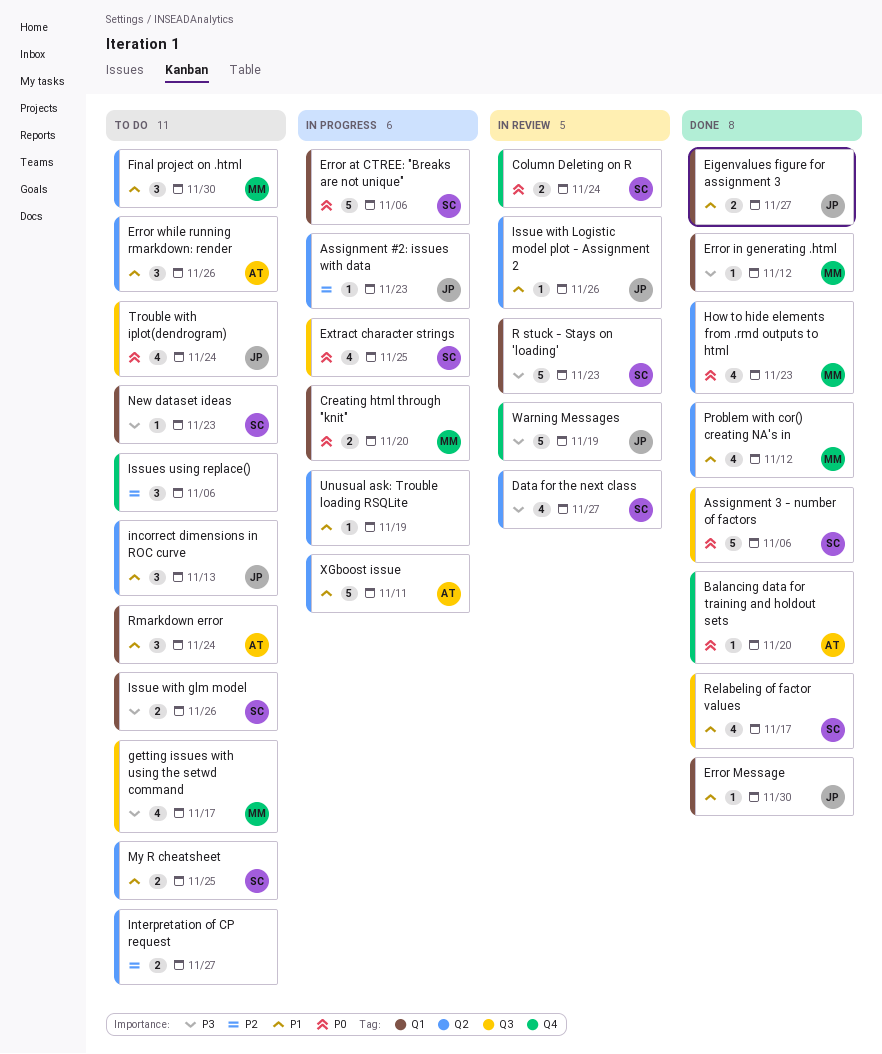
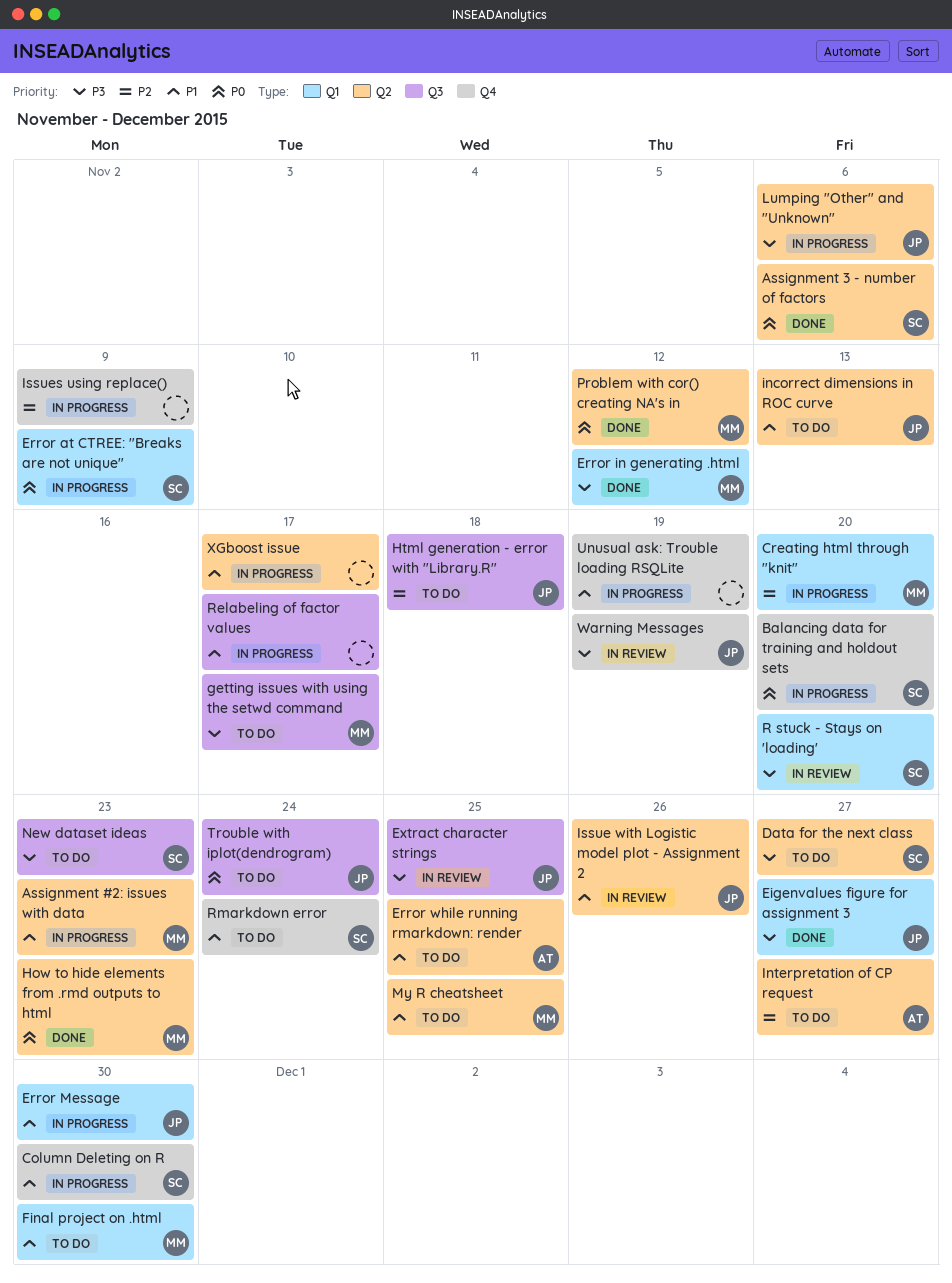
Assignment #2: issues with data, owner: JP -> MM
Assignment #2: issues with data, priority: P2 -> P1
Assignment 3 - number of factors, label: Q3 -> Q2
Balancing data for training and holdout sets, status: Done -> In progress
Balancing data for training and holdout sets, owner: AT -> SC
Column Deleting on R, status: In review -> In progress
Column Deleting on R, priority: P0 -> P1
Column Deleting on R, due: Nov 24 -> Nov 30
Creating html through "knit", priority: P0 -> P2
Data for the next class, status: In review -> To do
Eigenvalues figure for assignment 3, priority: P1 -> P3
Error at CTREE: "Breaks are not unique", due: Nov 6 -> Nov 9
Error Message, status: Done -> In progress
Error while running rmarkdown: render, due: Nov 26 -> Nov 25
Extract character strings, status: In progress -> In review
Extract character strings, owner: SC -> JP
Extract character strings, priority: P0 -> P3
Final project on .html, label: Q2 -> Q1
Html generation - error with "Library.R": none -> present
Interpretation of CP request, owner: none -> AT
Issue with glm model: present -> none
Issues using replace(), status: To do -> In progress
Issues using replace(), due: Nov 6 -> Nov 9
Lumping "Other" and "Unknown": none -> present
My R cheatsheet, owner: SC -> MM
New dataset ideas, label: Q1 -> Q3
Problem with cor() creating NA's in, priority: P1 -> P0
R stuck - Stays on 'loading', due: Nov 23 -> Nov 20
Relabeling of factor values, status: Done -> In progress
Relabeling of factor values, owner: SC -> none
Rmarkdown error, owner: AT -> SC
Rmarkdown error, label: Q1 -> Q4
Unusual ask: Trouble loading RSQLite, label: Q2 -> Q4
XGboost issue, owner: AT -> none
XGboost issue, due: Nov 11 -> Nov 17

